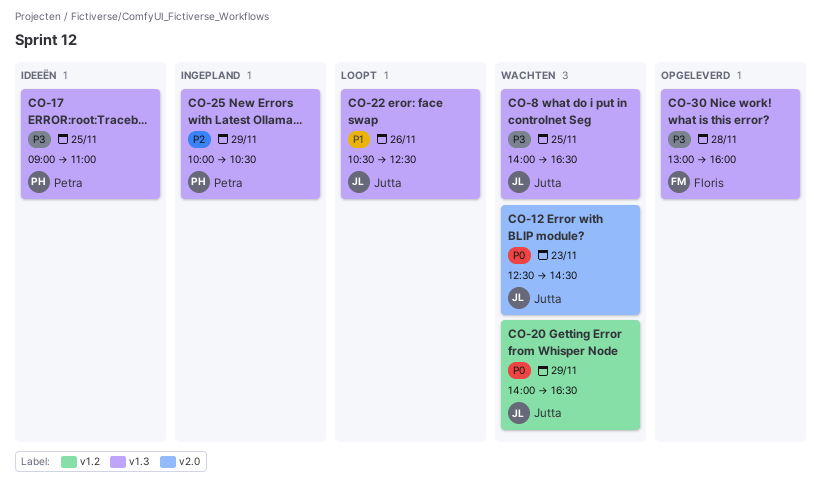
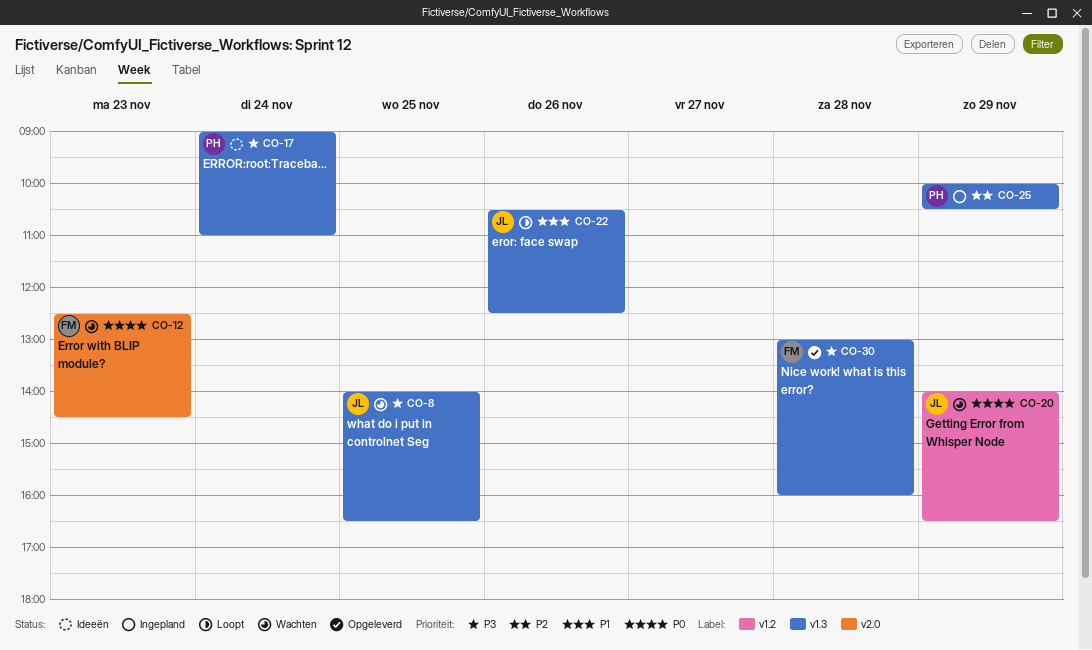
CO-12, owner: Jutta -> Floris
CO-17, day: Nov 25 -> Nov 24

